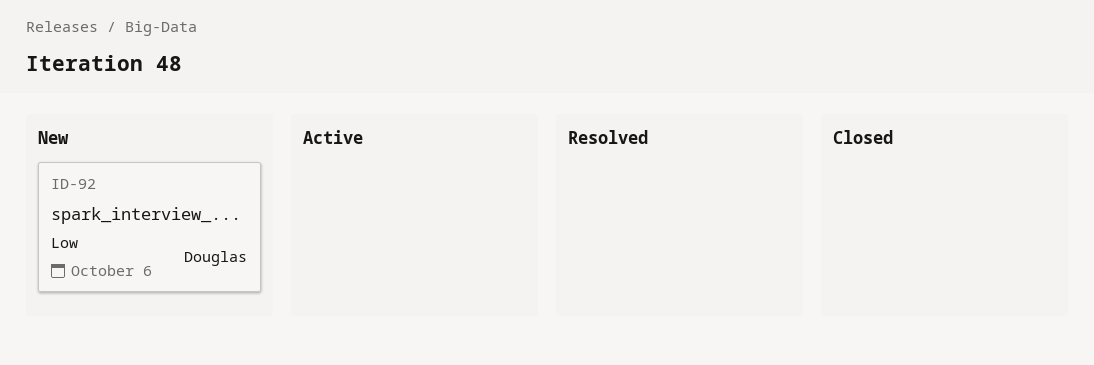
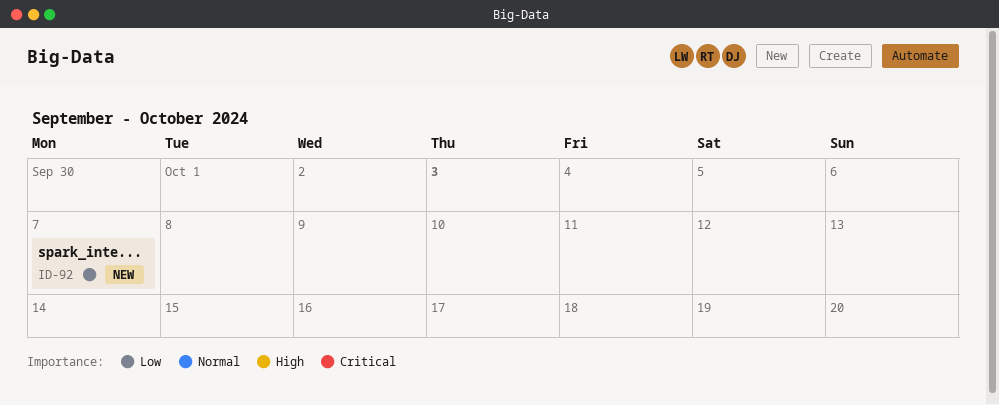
ID-92, due: Oct 6 -> Oct 7

